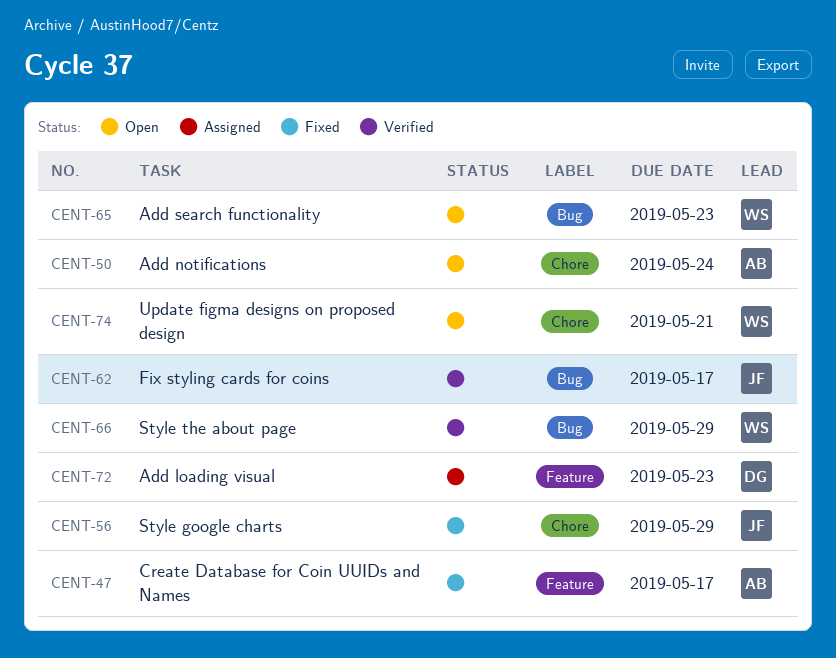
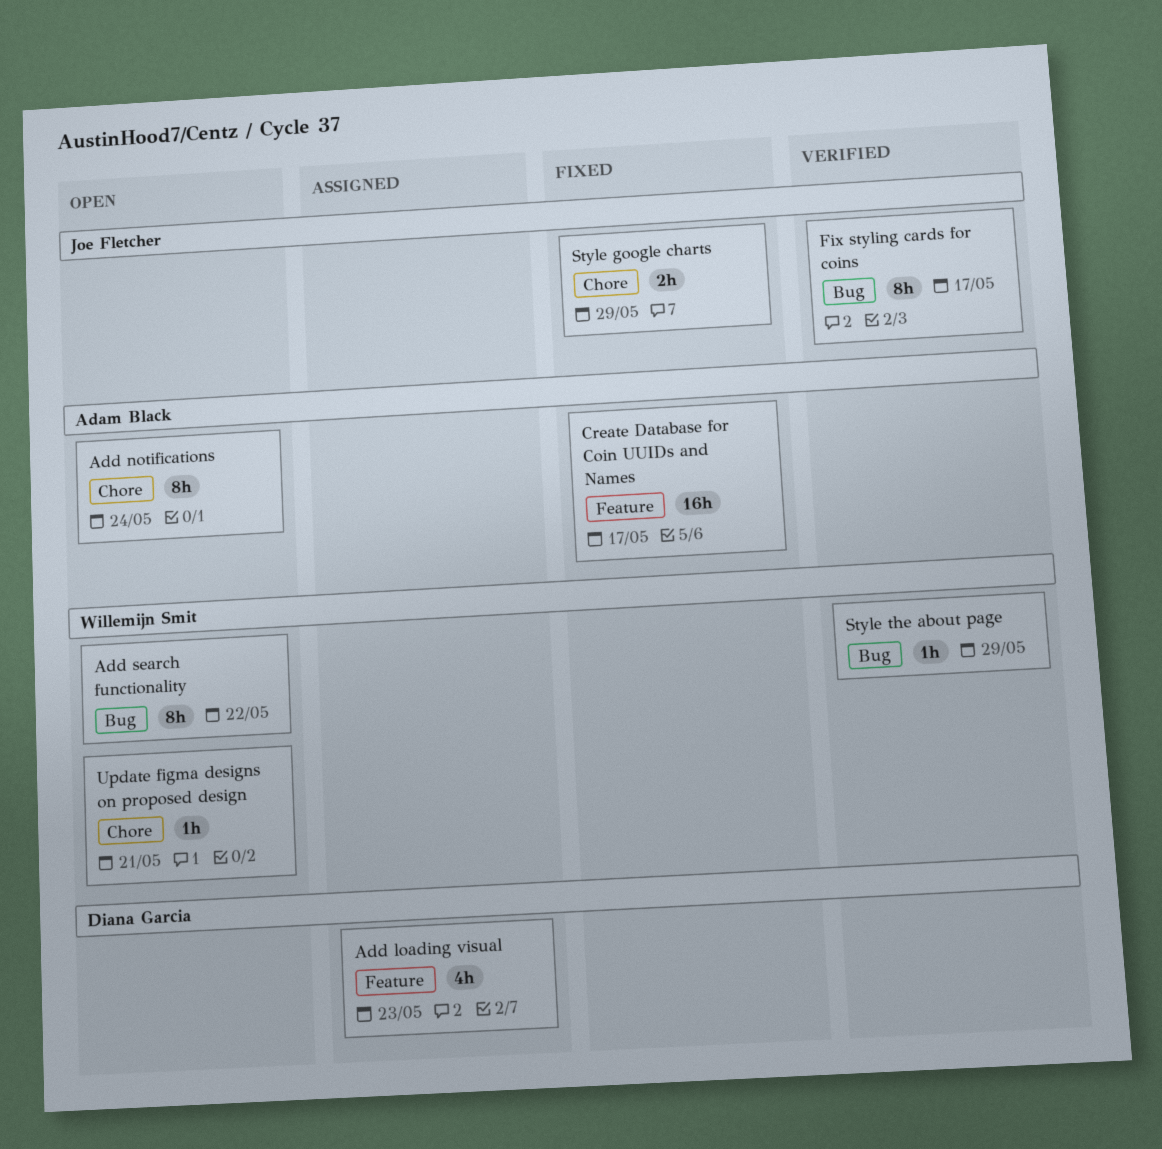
Add search functionality, due: May 23 -> May 22

